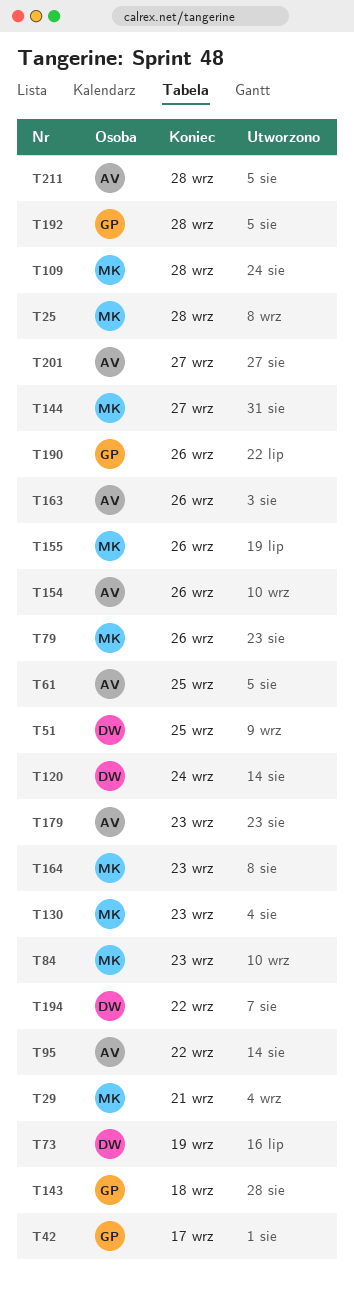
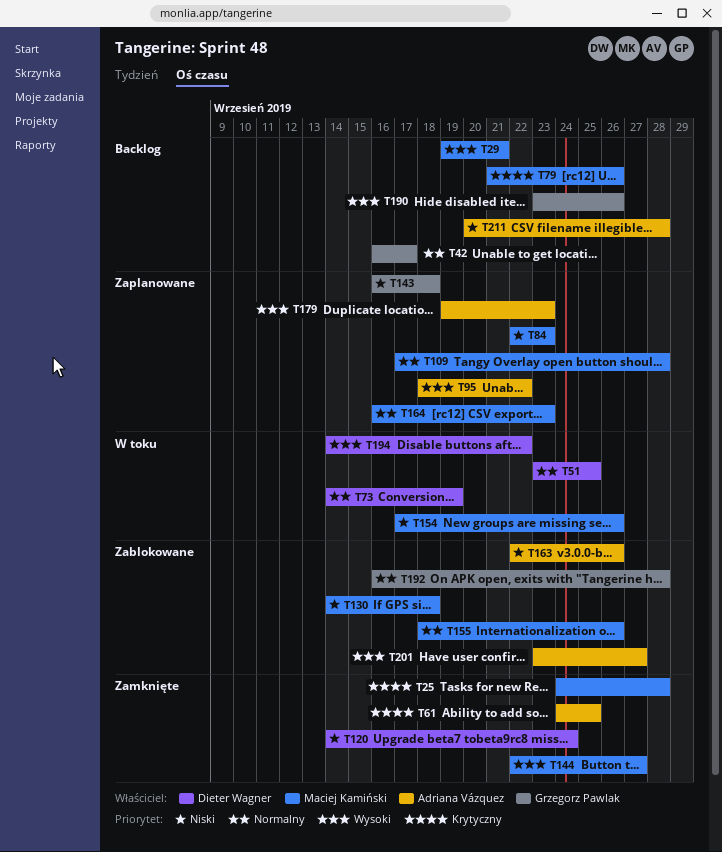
T130, due: Sep 23 -> Sep 18
T154, owner: Adriana Vázquez -> Maciej Kamiński

